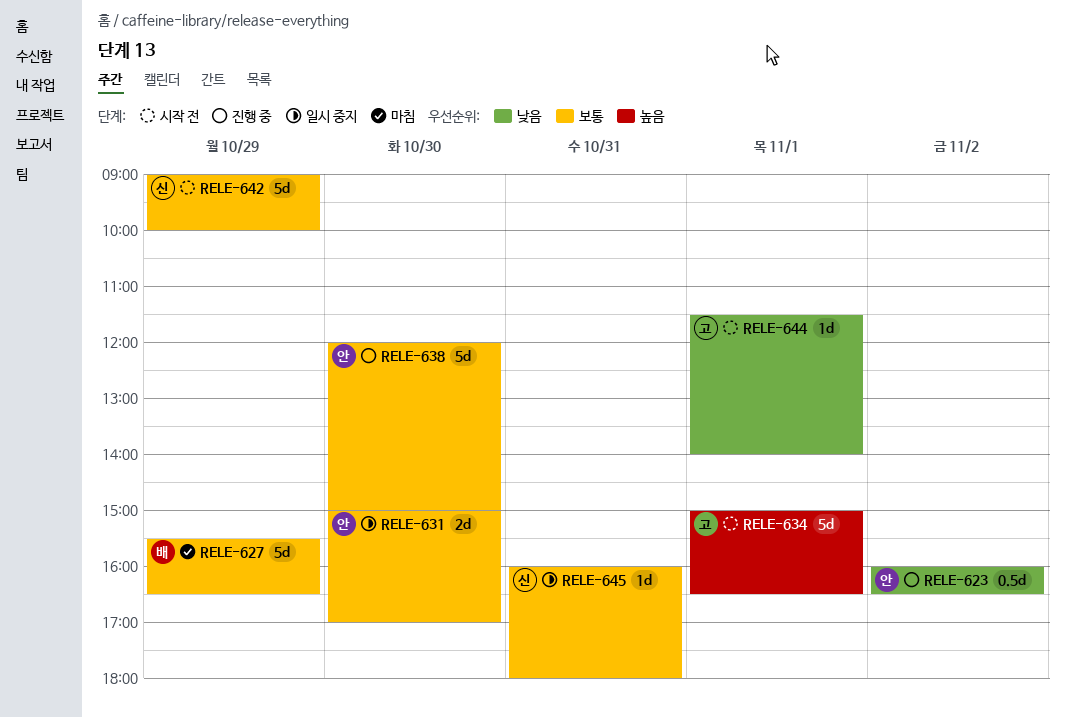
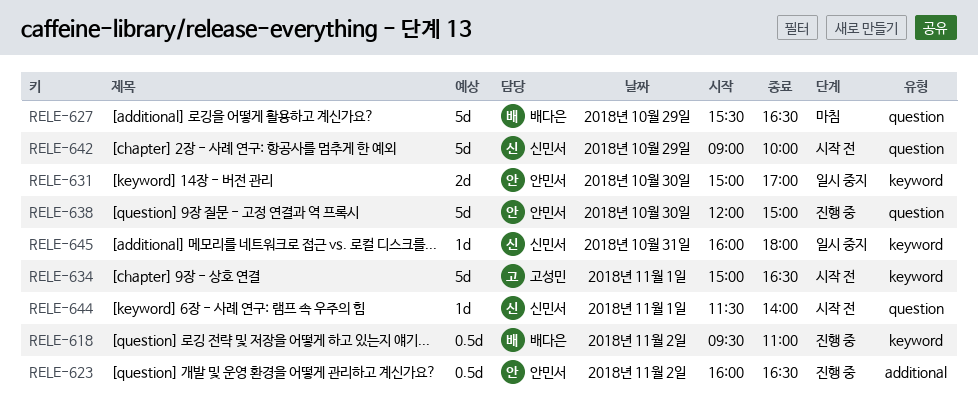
RELE-618: none -> present
RELE-644, owner: 고성민 -> 신민서

